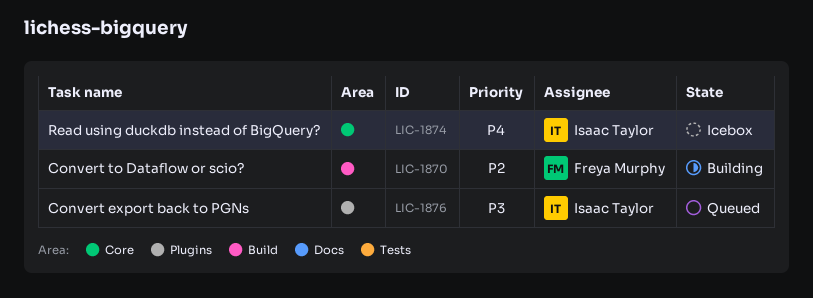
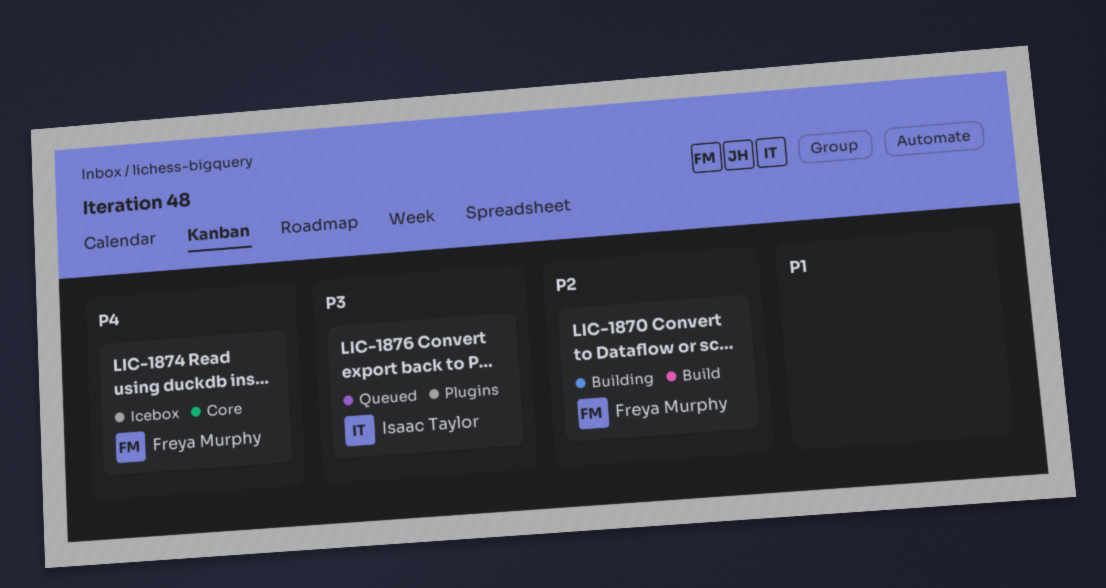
LIC-1874, owner: Isaac Taylor -> Freya Murphy

